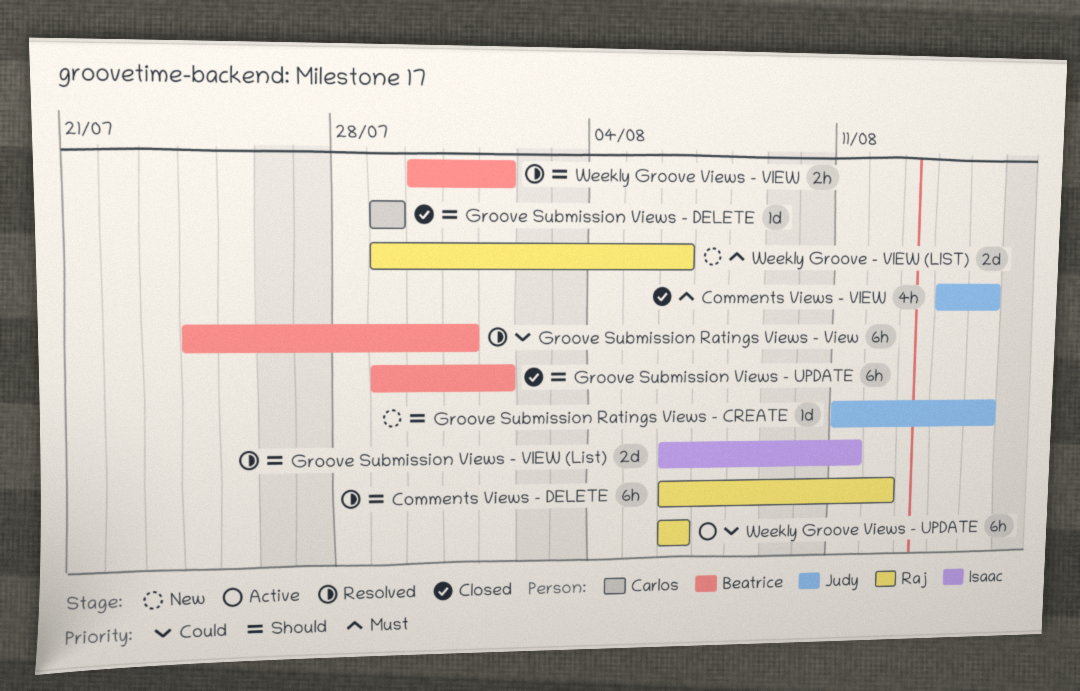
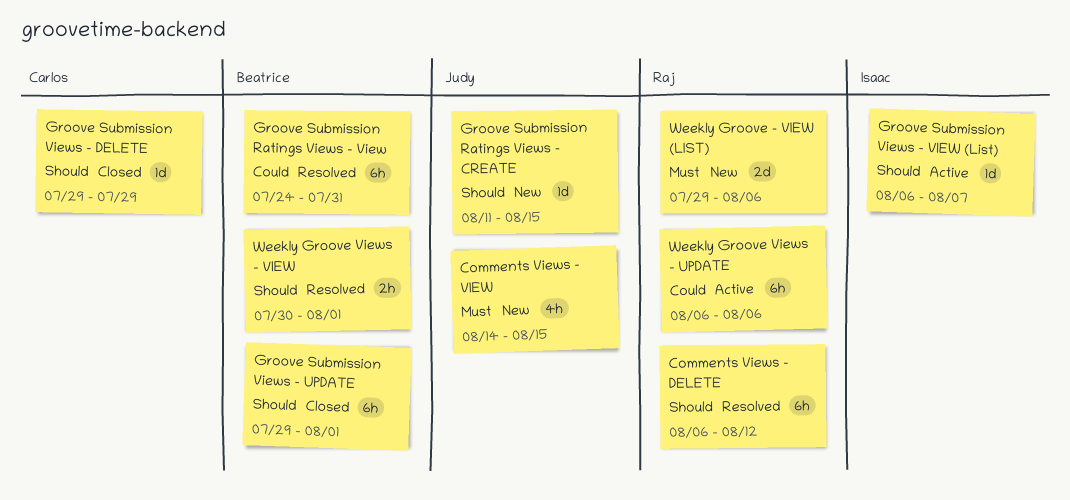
Comments Views - VIEW, status: Closed -> New
Groove Submission Views - VIEW (List), status: Resolved -> Active
Groove Submission Views - VIEW (List), estimate: 2d -> 1d
Groove Submission Views - VIEW (List), due: Aug 11 -> Aug 7

